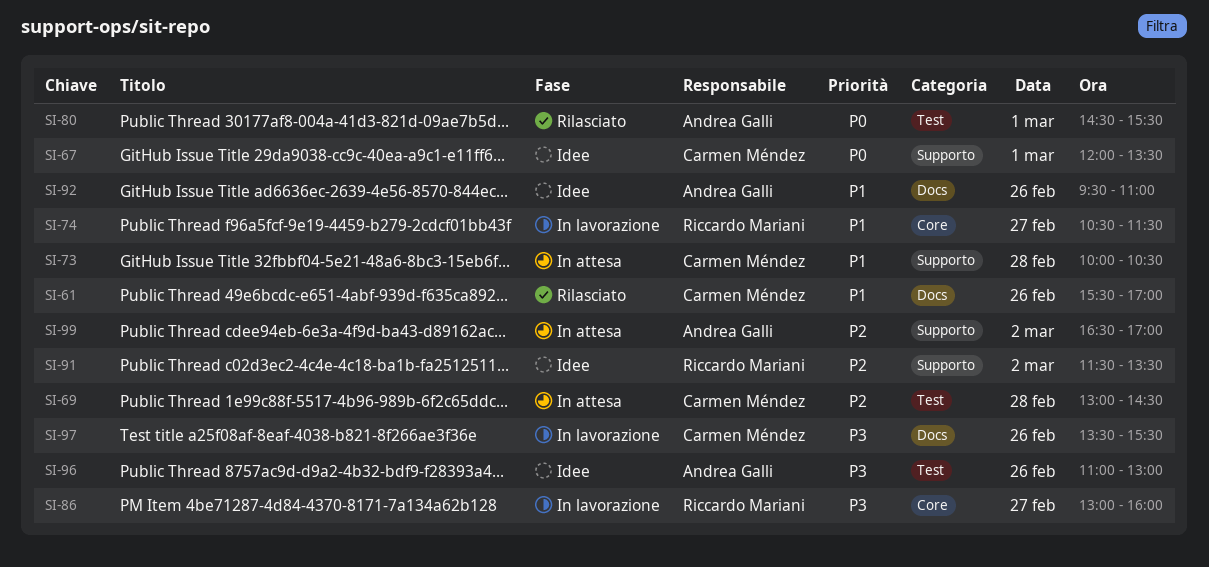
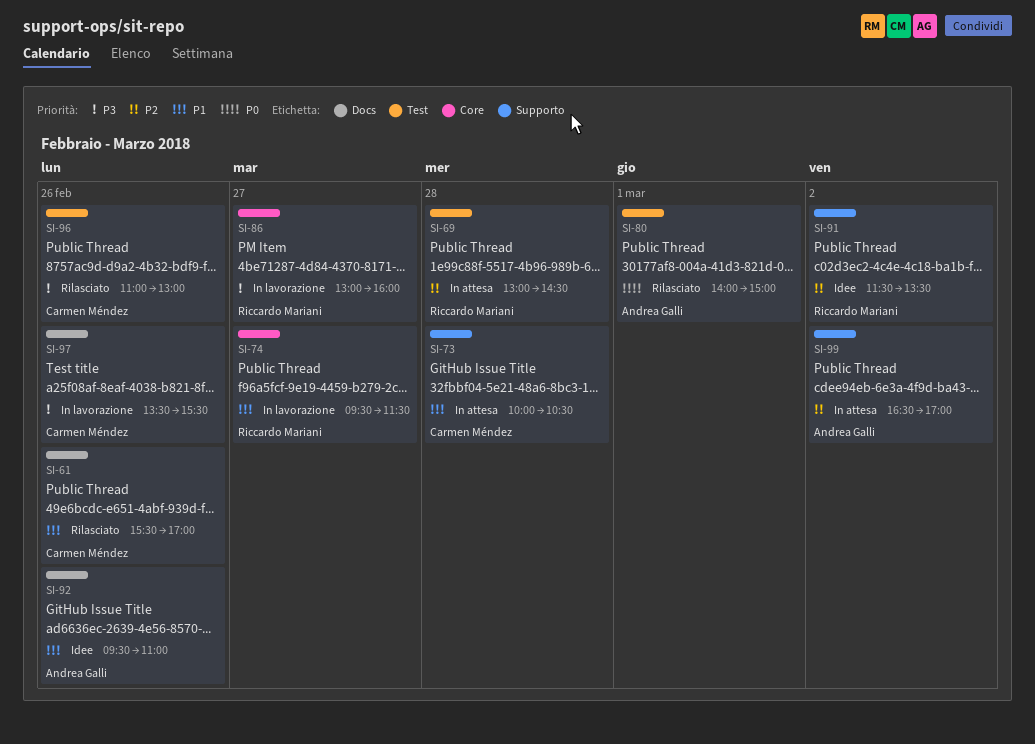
SI-67: present -> none
SI-69, owner: Carmen Méndez -> Riccardo Mariani
SI-74, begins: 10:30 -> 09:30
SI-80, begins: 14:30 -> 14:00
SI-80, ends: 15:30 -> 15:00
SI-96, status: Idee -> Rilasciato
SI-96, owner: Andrea Galli -> Carmen Méndez

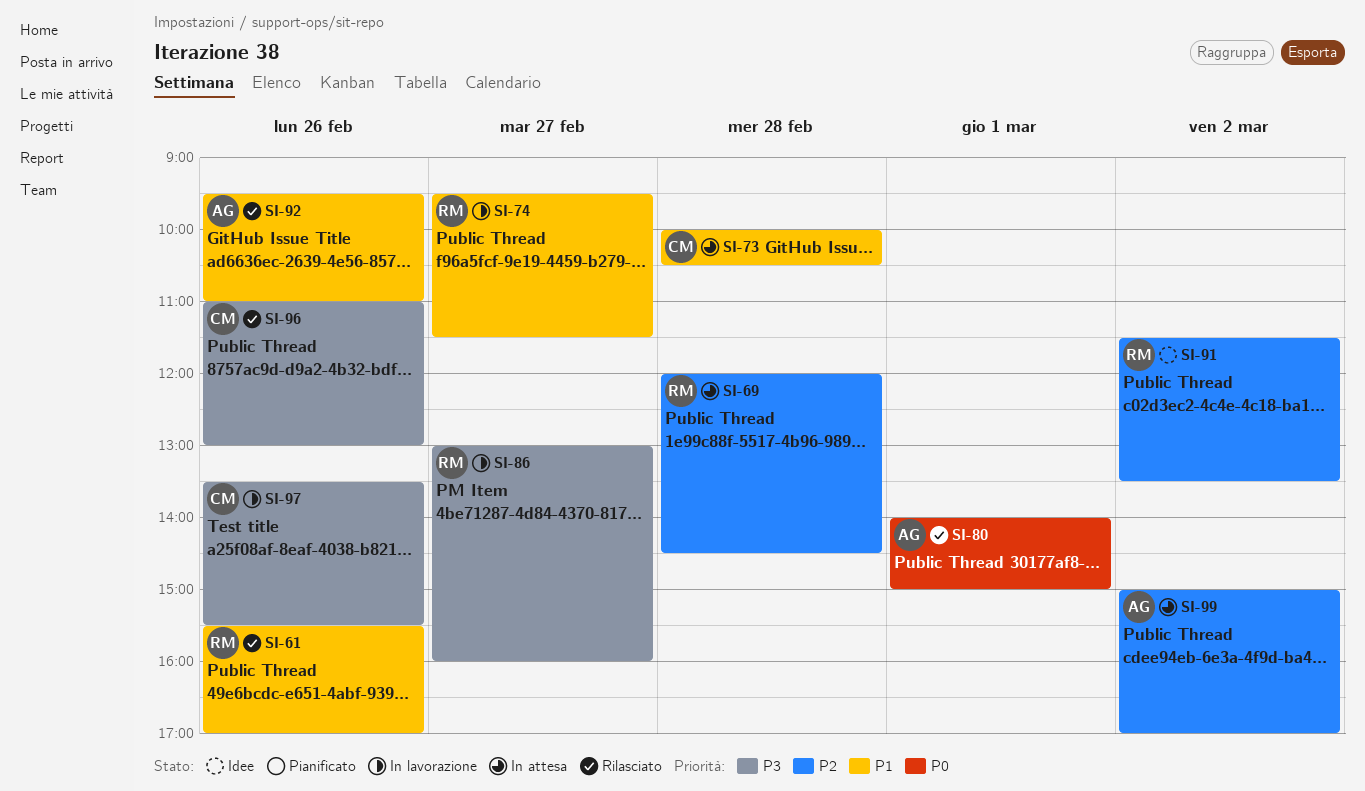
SI-61, owner: Carmen Méndez -> Riccardo Mariani
SI-69, begins: 13:00 -> 12:00
SI-92, status: Idee -> Rilasciato
SI-99, begins: 16:30 -> 15:00

